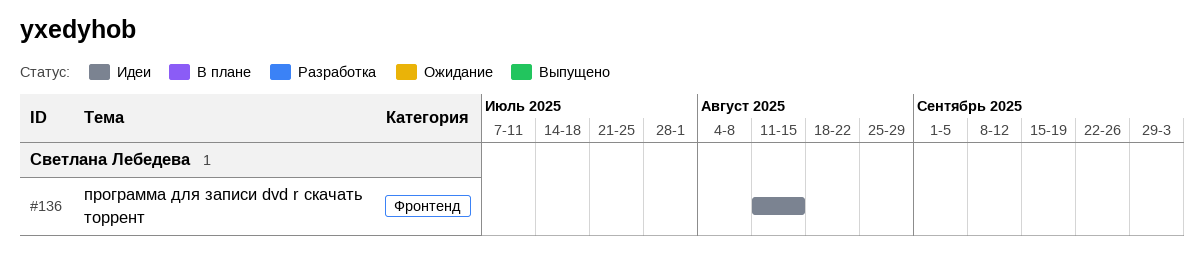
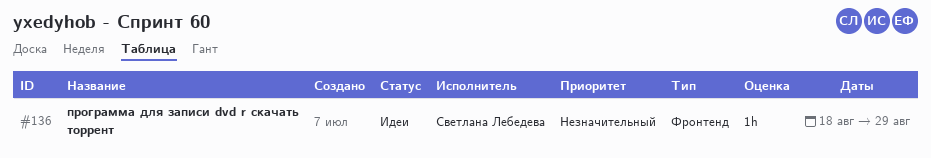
#136, start: Aug 11 -> Aug 18
#136, due: Aug 15 -> Aug 29

